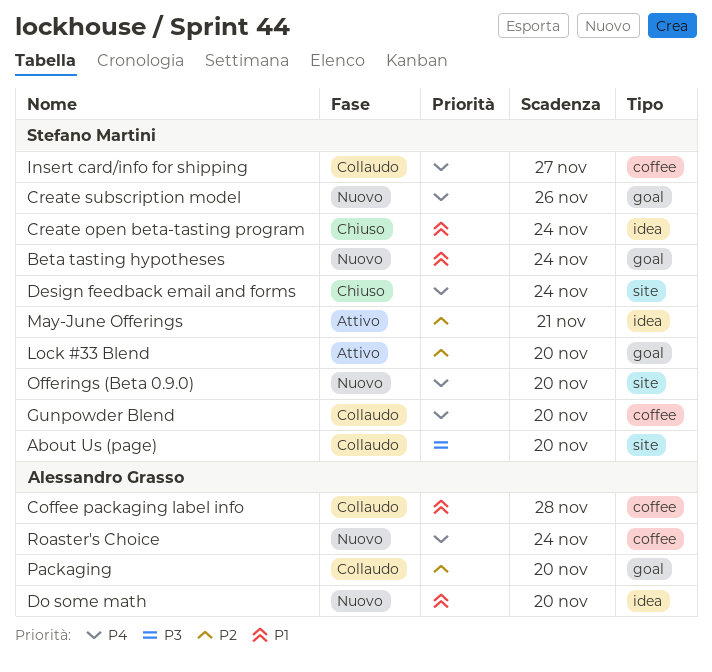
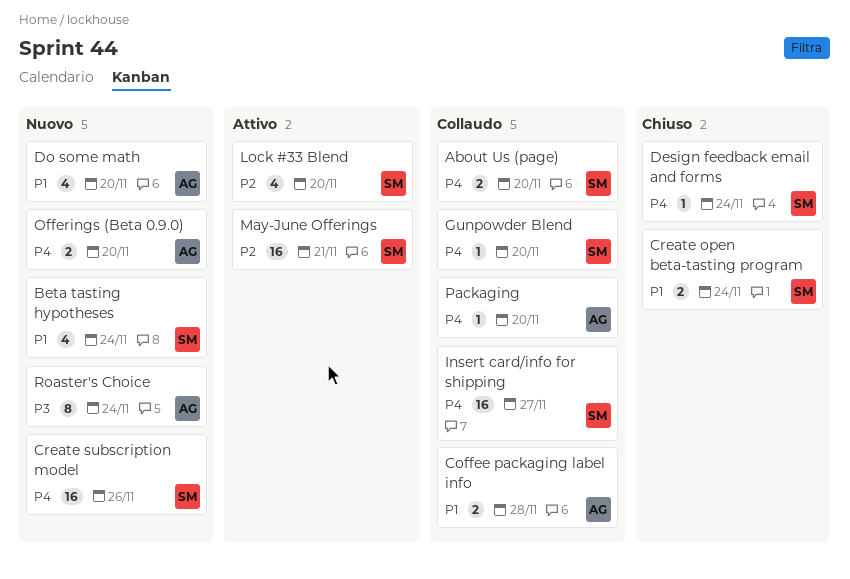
About Us (page), priority: P3 -> P4
Offerings (Beta 0.9.0), owner: Stefano Martini -> Alessandro Grasso
Packaging, priority: P2 -> P4
Roaster's Choice, priority: P4 -> P3

